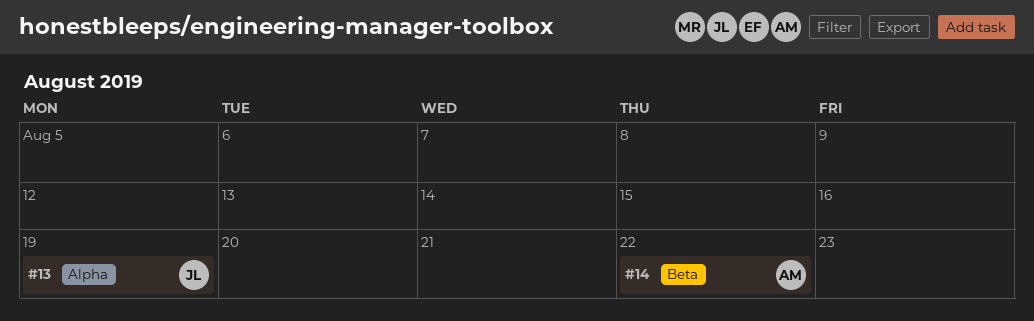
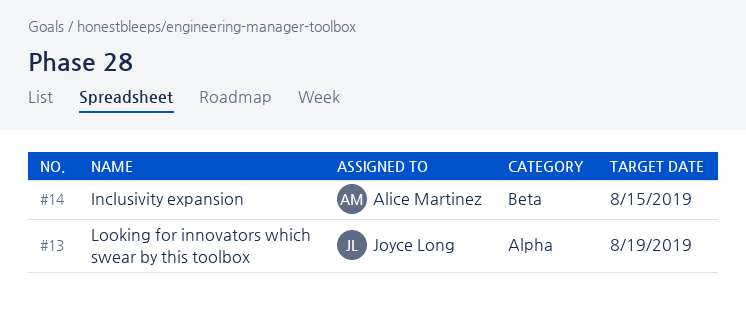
#14, due: Aug 22 -> Aug 15

